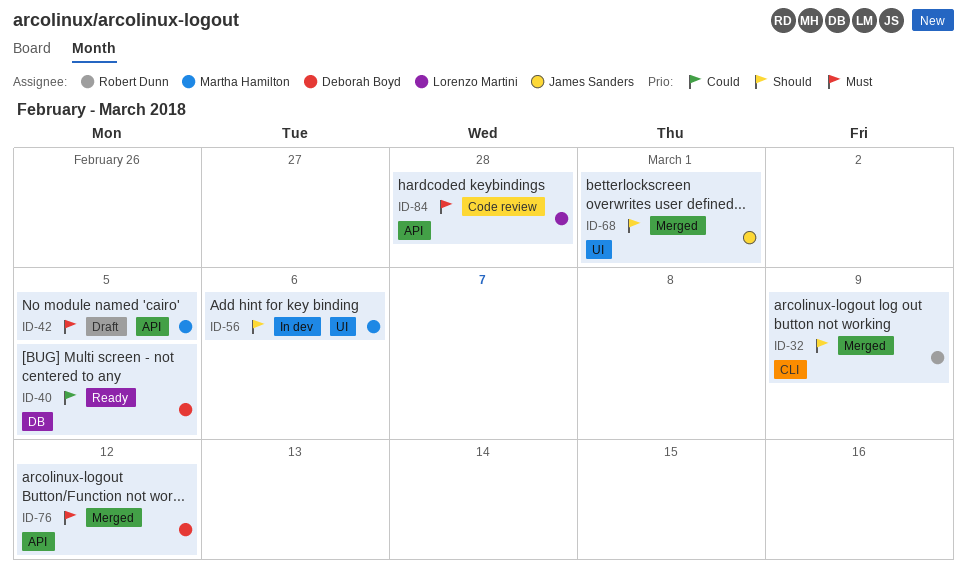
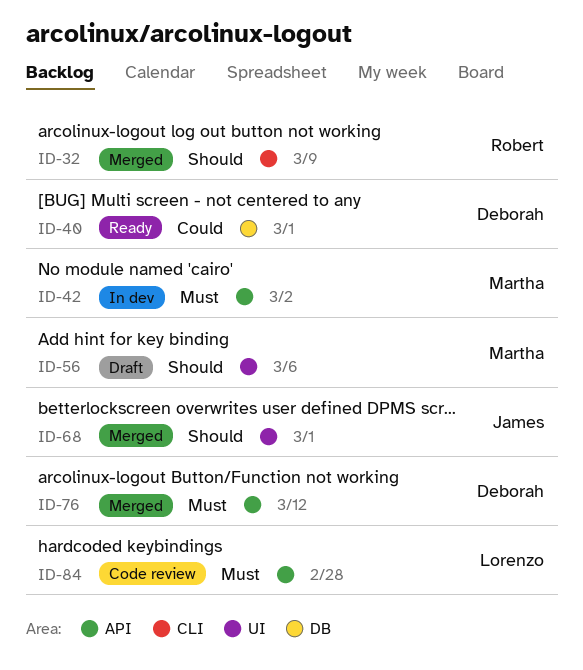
ID-40, due: Mar 5 -> Mar 1
ID-42, status: Draft -> In dev
ID-42, due: Mar 5 -> Mar 2
ID-56, status: In dev -> Draft

